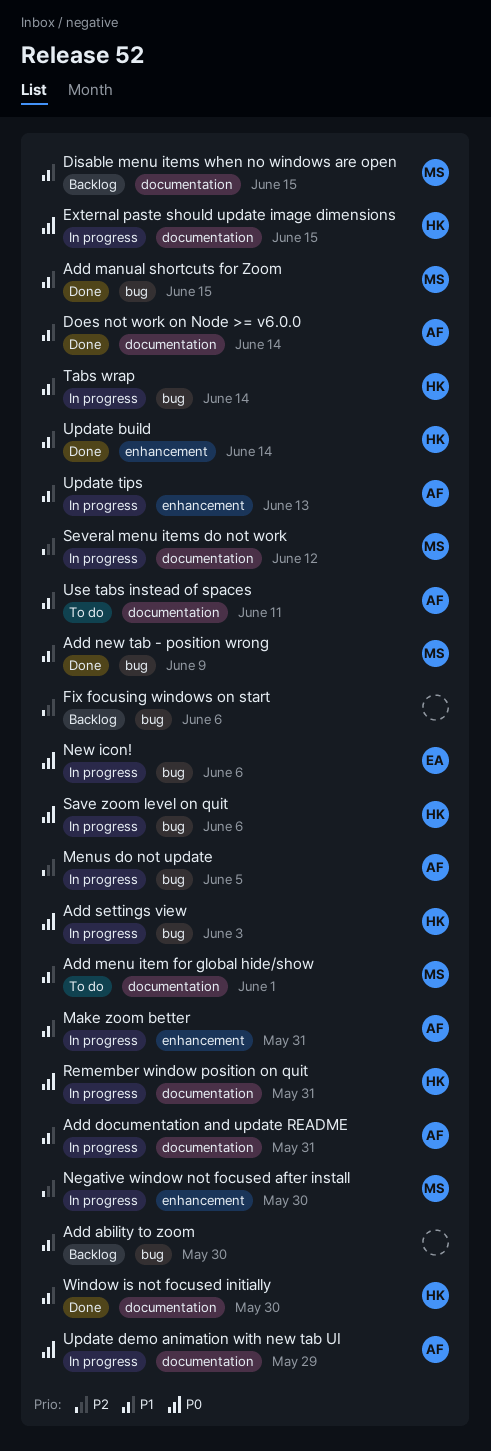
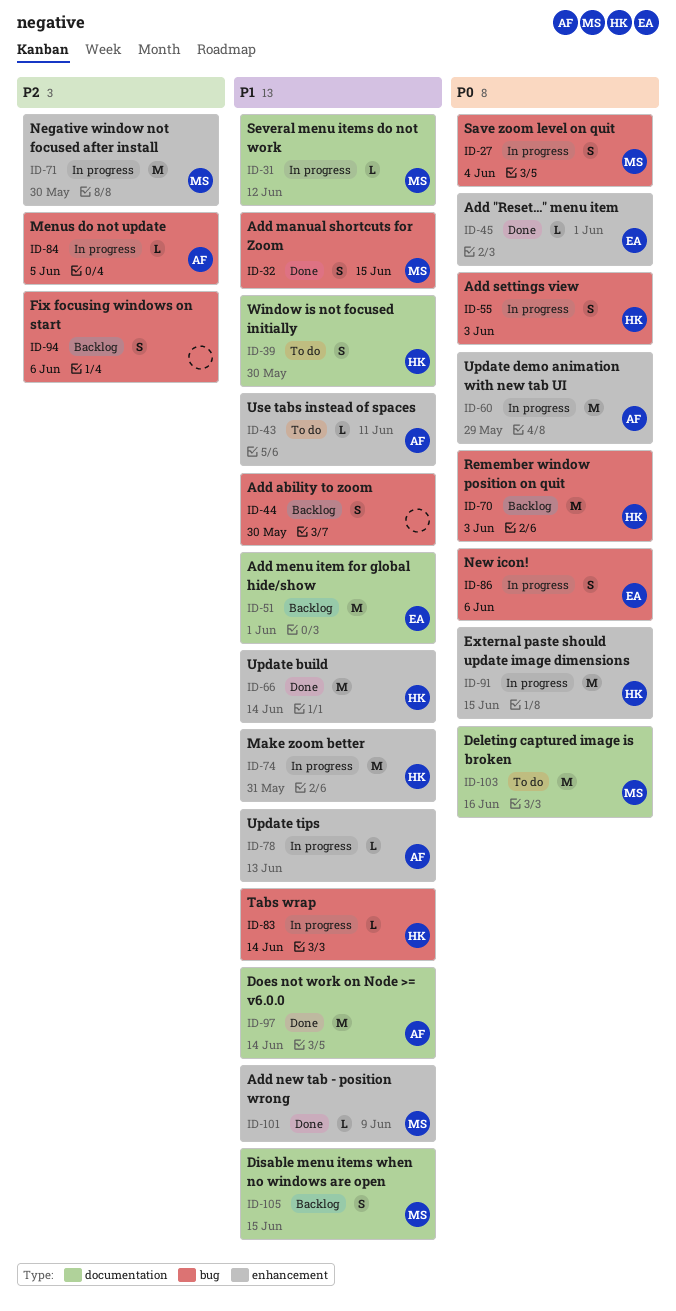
Add "Reset..." menu item: none -> present
Add documentation and update README: present -> none
Add menu item for global hide/show, status: To do -> Backlog
Add menu item for global hide/show, owner: MS -> EA
Add new tab - position wrong, label: bug -> enhancement
Deleting captured image is broken: none -> present
External paste should update image dimensions, label: documentation -> enhancement
Make zoom better, owner: AF -> HK
Remember window position on quit, status: In progress -> Backlog
Remember window position on quit, label: documentation -> bug
Remember window position on quit, due: May 31 -> Jun 3
Save zoom level on quit, owner: HK -> MS
Save zoom level on quit, due: Jun 6 -> Jun 4
Several menu items do not work, priority: P2 -> P1
Update demo animation with new tab UI, label: documentation -> enhancement
Use tabs instead of spaces, label: documentation -> enhancement
Window is not focused initially, status: Done -> To do

